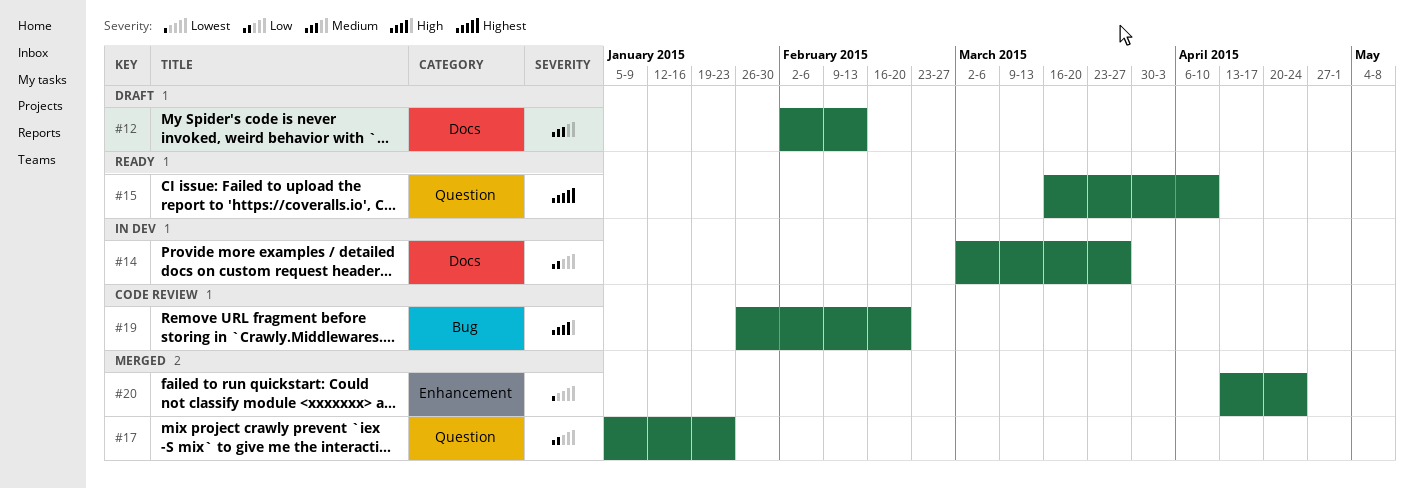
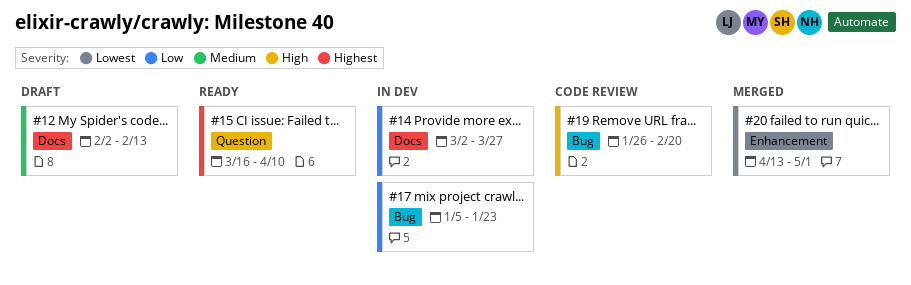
#17, status: Merged -> In dev
#17, label: Question -> Bug
#20, due: Apr 24 -> May 1

